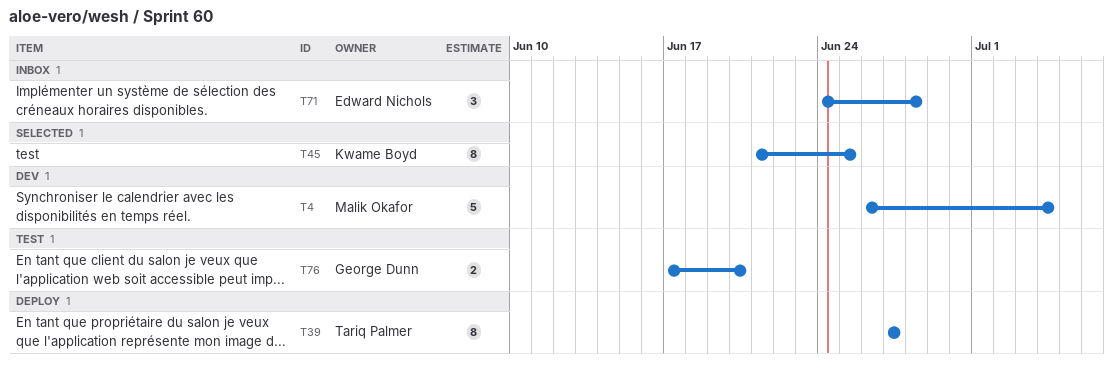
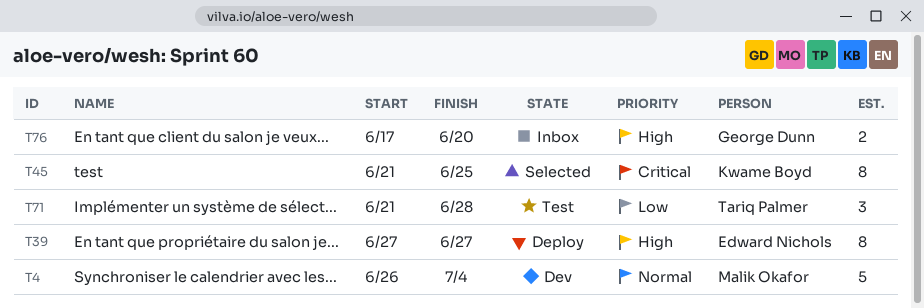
T39, owner: Tariq Palmer -> Edward Nichols
T71, status: Inbox -> Test
T71, owner: Edward Nichols -> Tariq Palmer
T71, start: Jun 24 -> Jun 21
T76, status: Test -> Inbox

